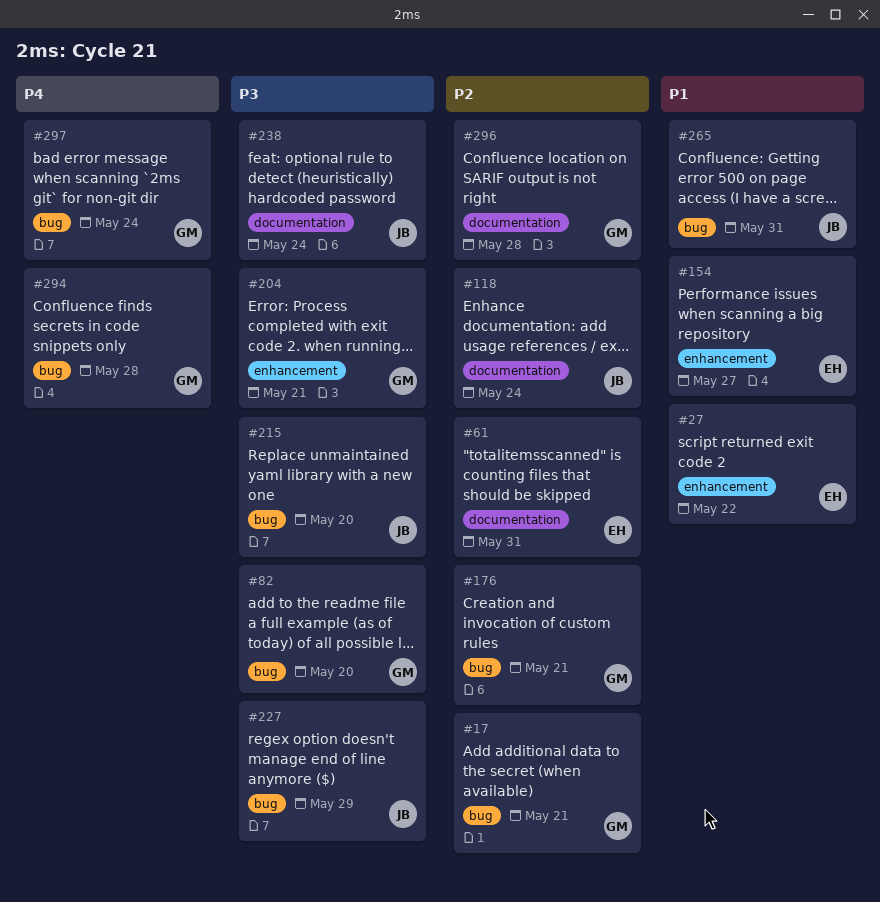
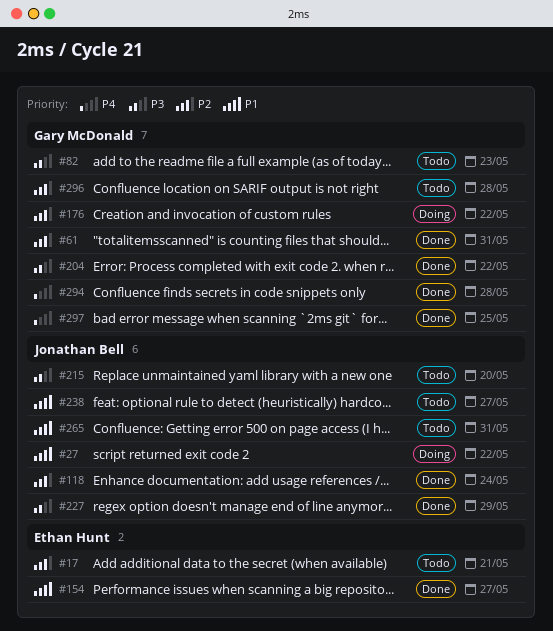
#17, owner: Gary McDonald -> Ethan Hunt
#27, owner: Ethan Hunt -> Jonathan Bell
#61, owner: Ethan Hunt -> Gary McDonald
#82, due: May 20 -> May 23
#176, due: May 21 -> May 22
#204, due: May 21 -> May 22
#238, priority: P3 -> P1
#238, due: May 24 -> May 27
#297, due: May 24 -> May 25

